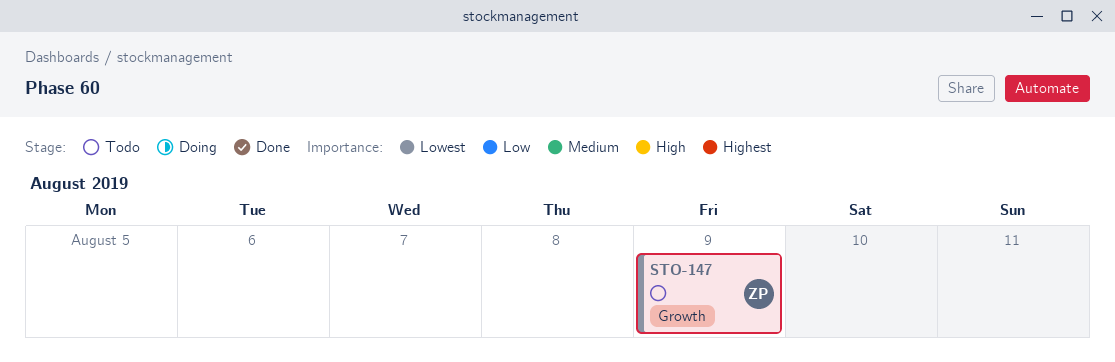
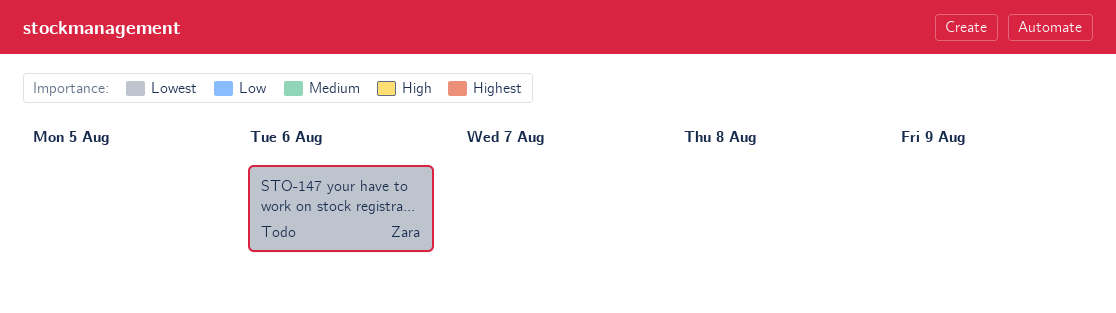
STO-147, due: Aug 9 -> Aug 6

